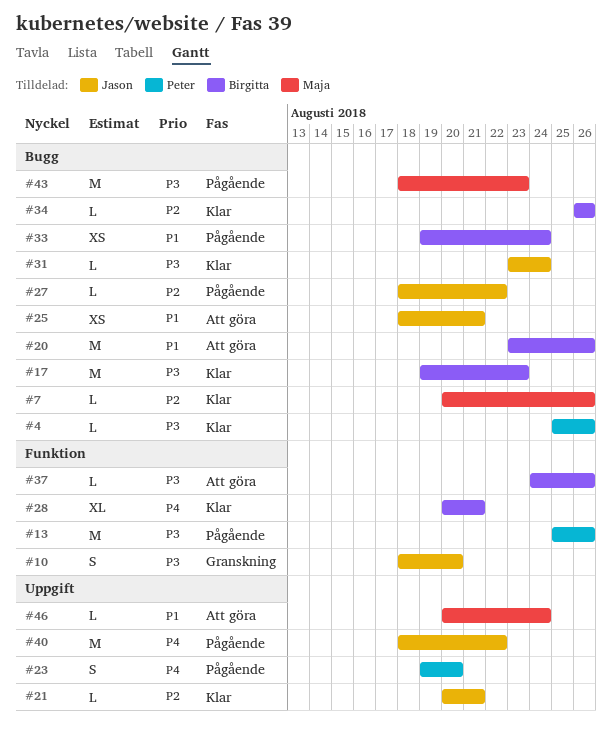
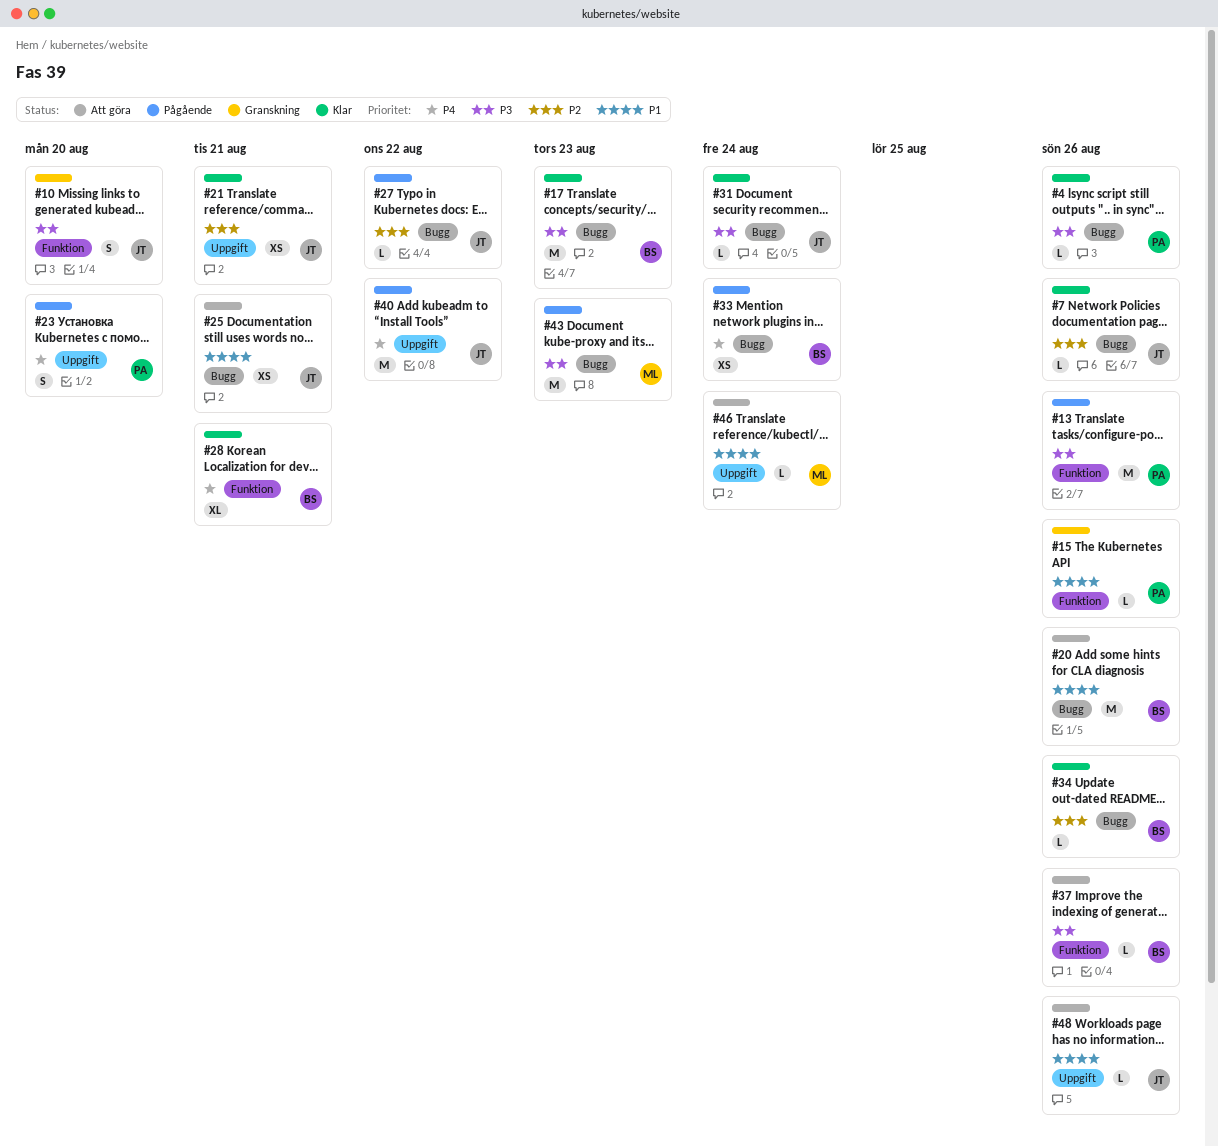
#7, owner: Maja -> Jason
#15: none -> present
#21, estimate: L -> XS
#33, priority: P1 -> P4
#48: none -> present

